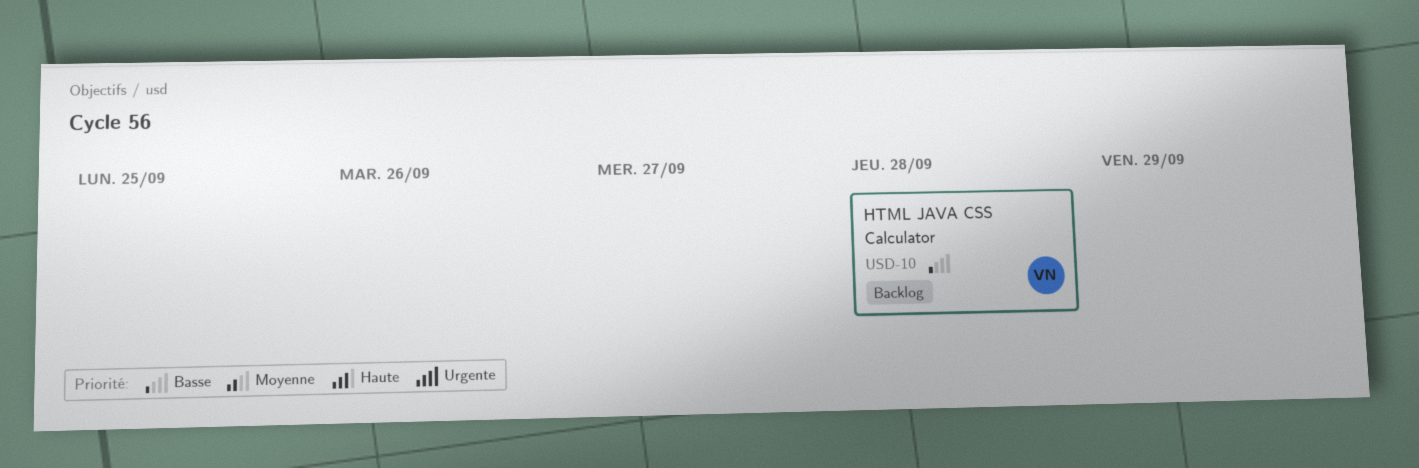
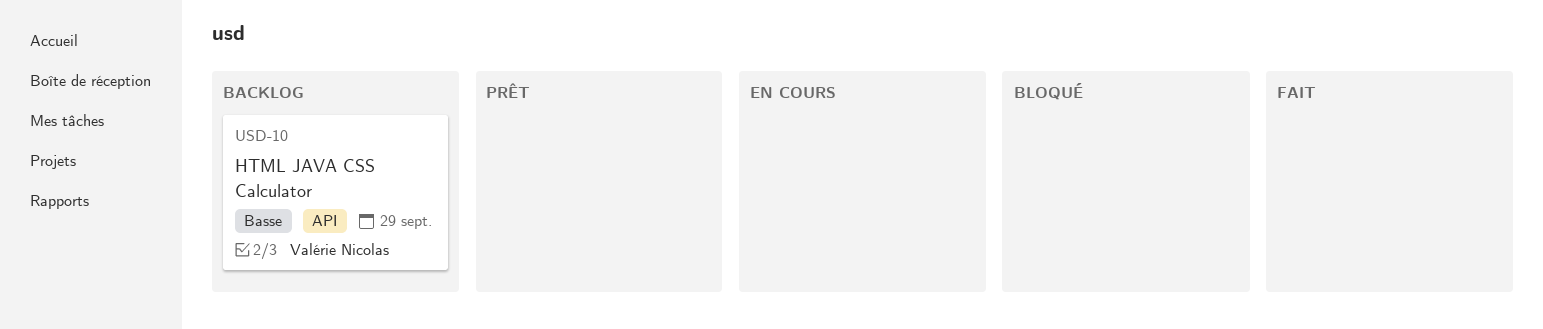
USD-10, due: Sep 28 -> Sep 29

